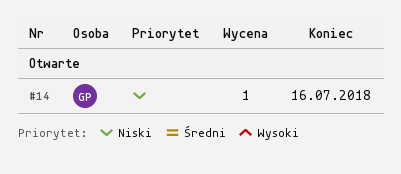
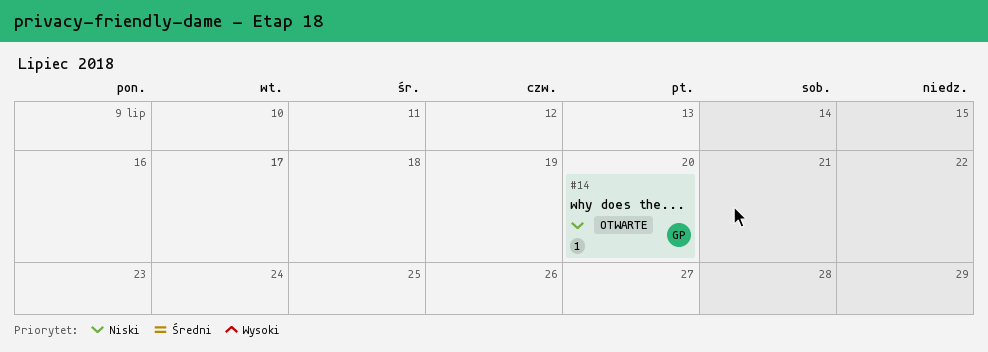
#14, due: Jul 16 -> Jul 20

